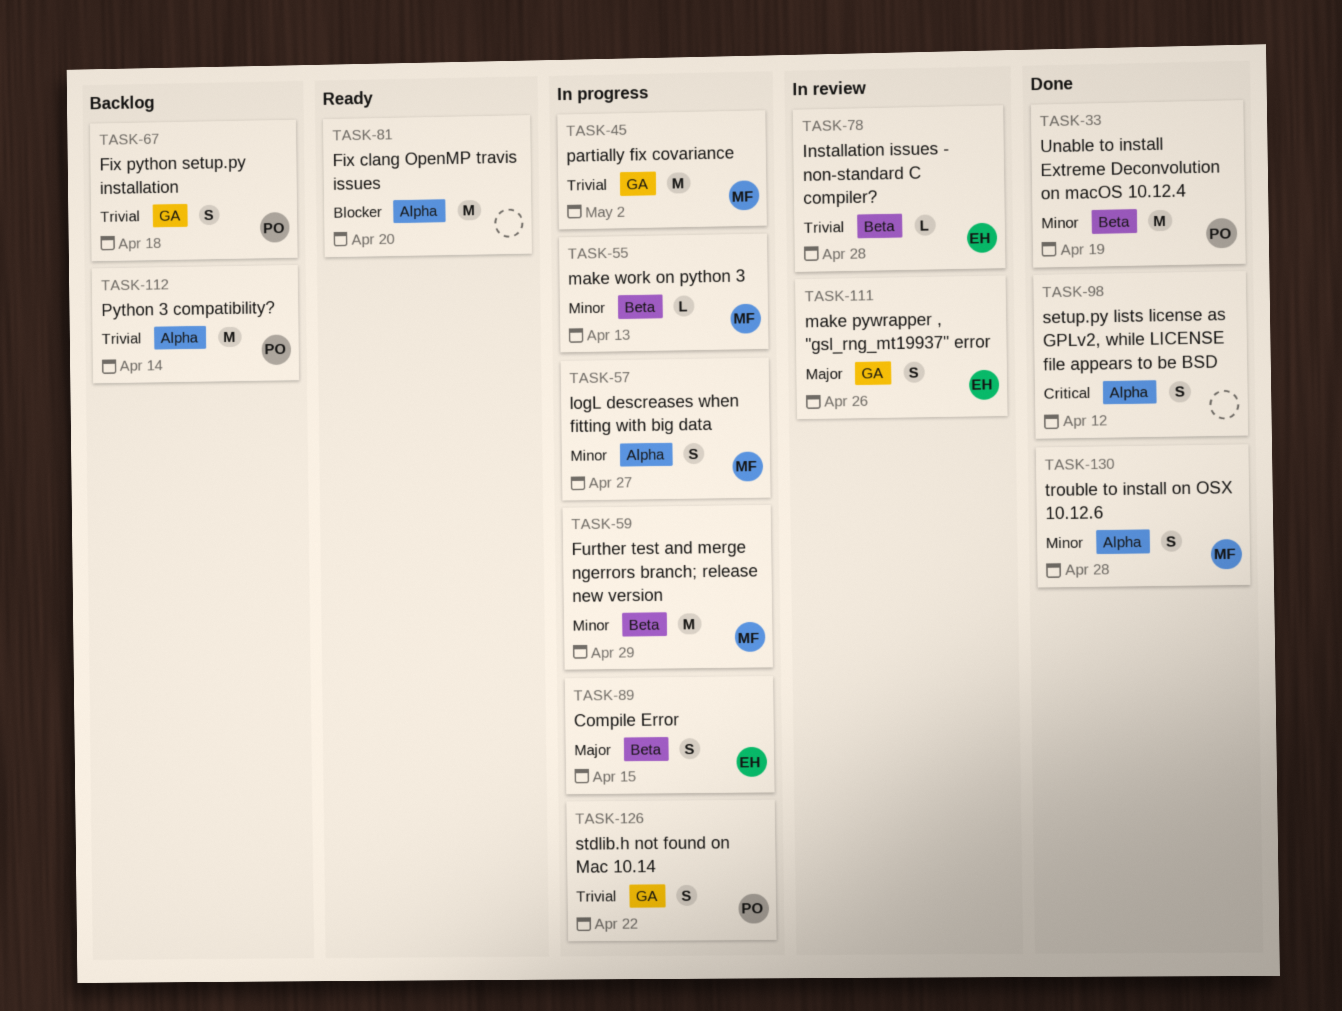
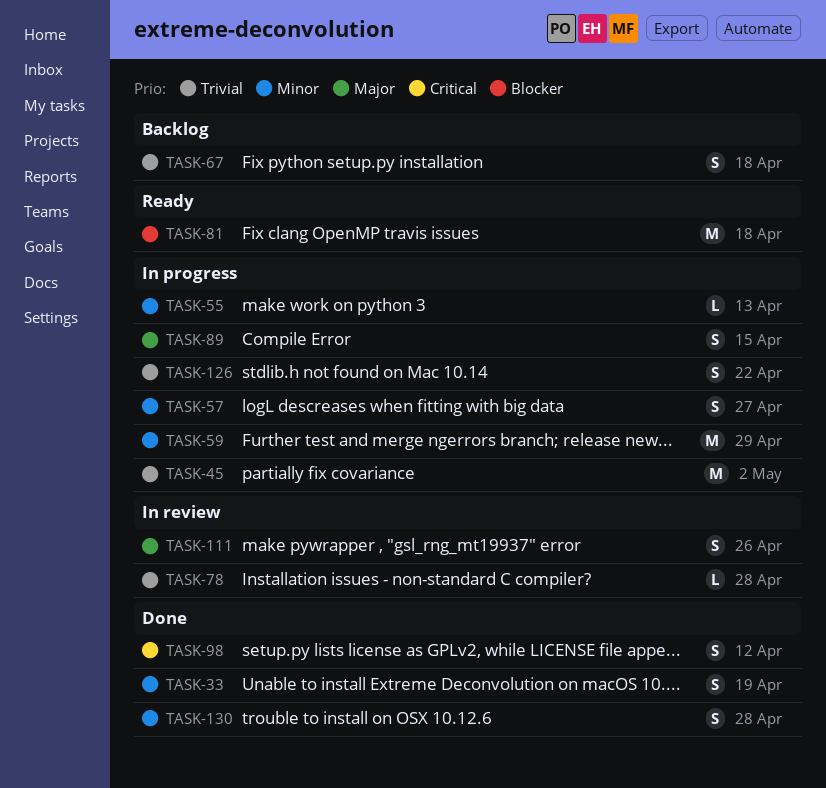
TASK-33, estimate: M -> S
TASK-81, due: Apr 20 -> Apr 18
TASK-112: present -> none

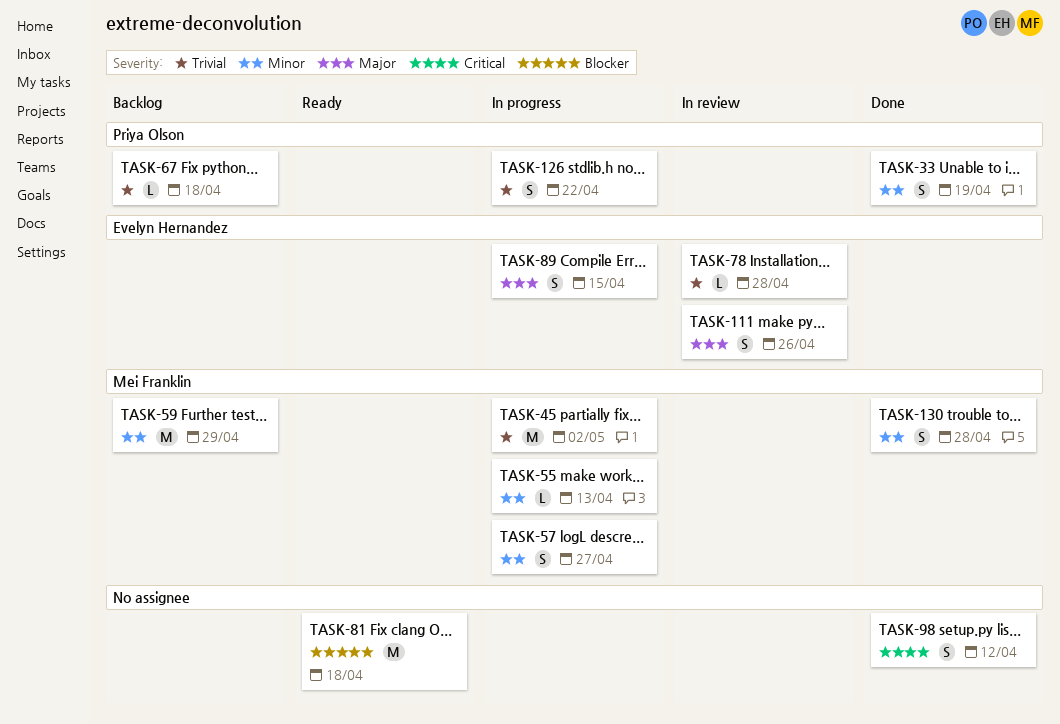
TASK-59, status: In progress -> Backlog
TASK-67, estimate: S -> L

